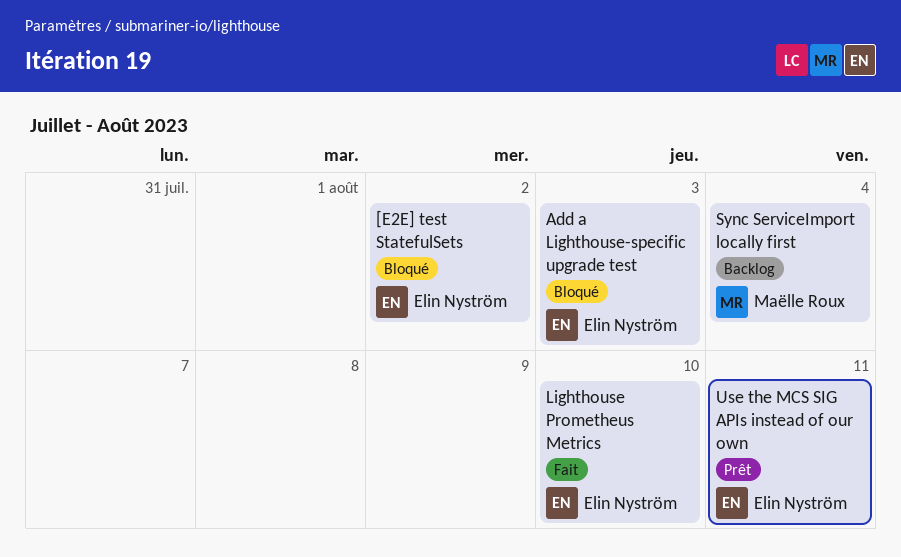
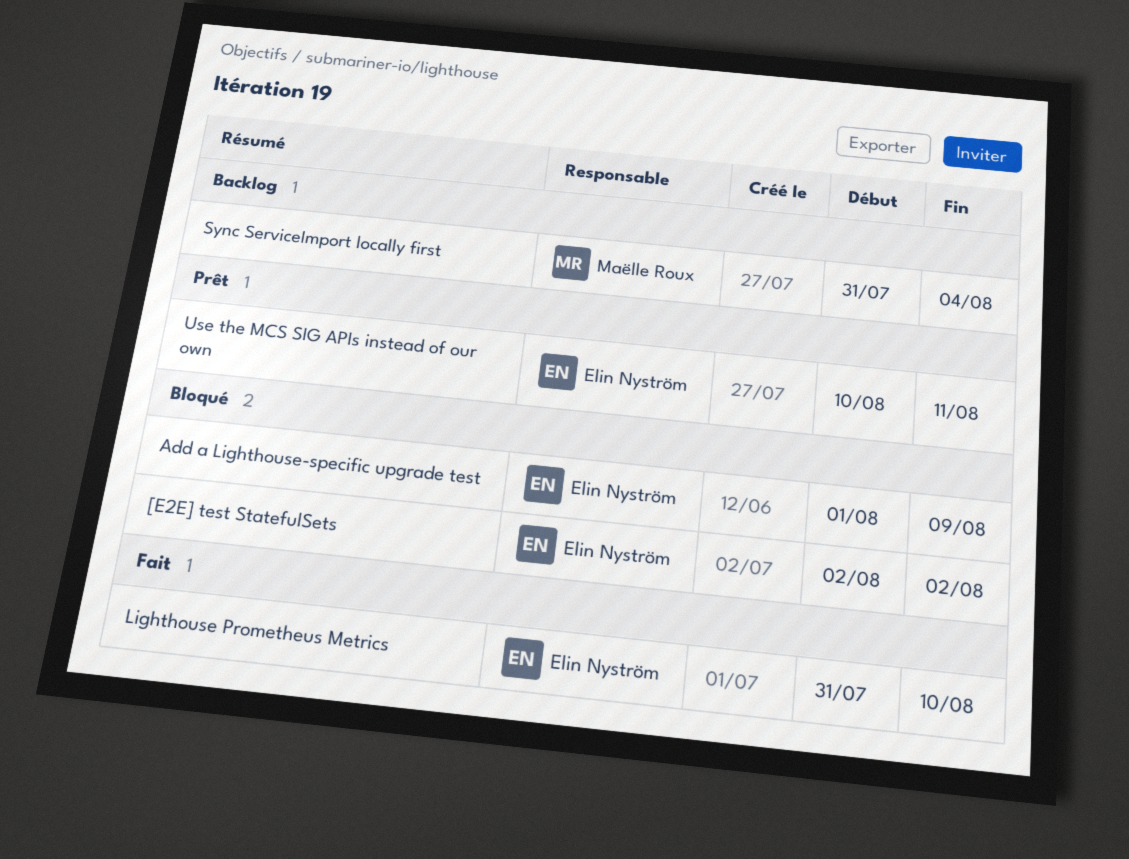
Add a Lighthouse-specific upgrade test, due: Aug 3 -> Aug 9

